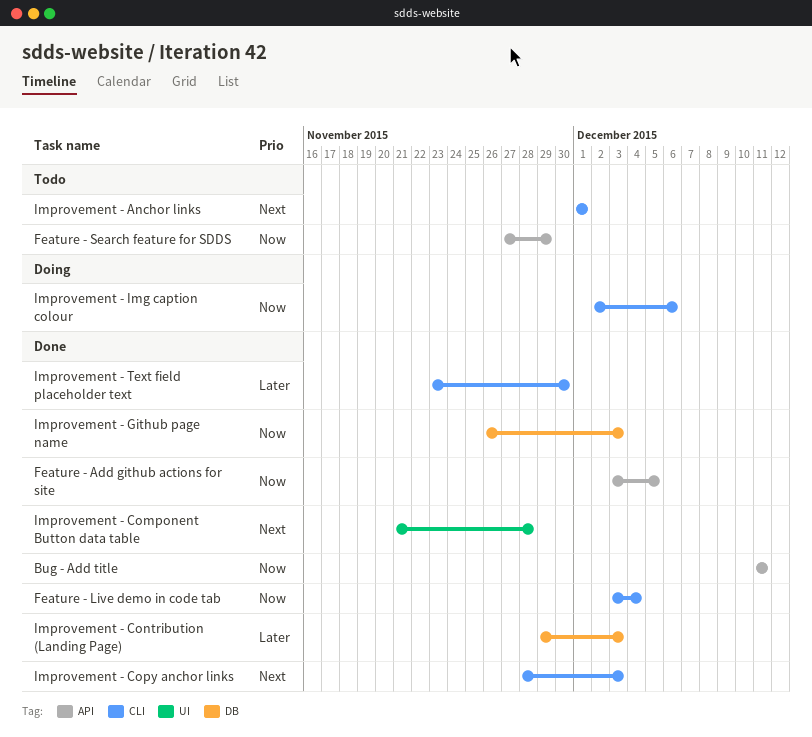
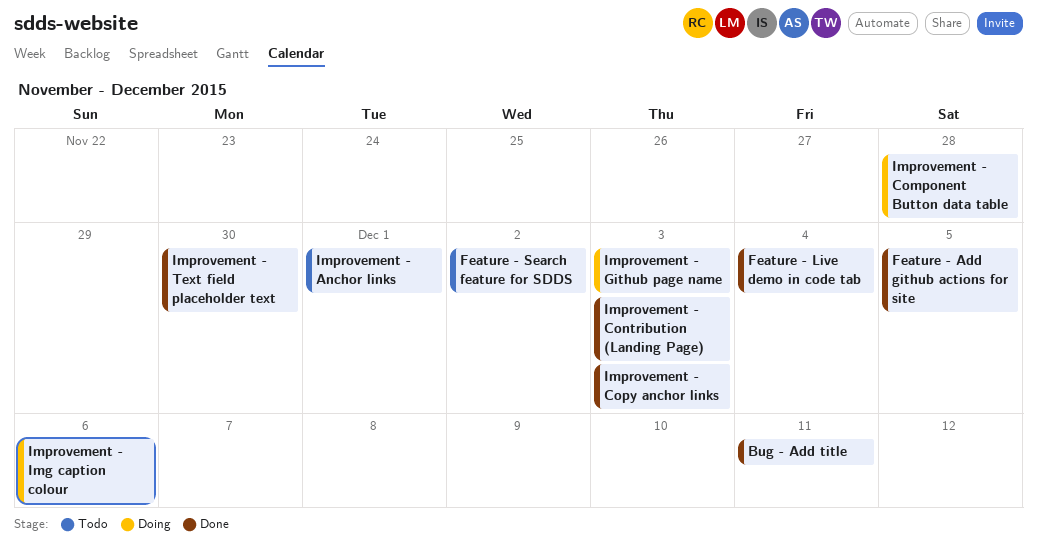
Feature - Search feature for SDDS, due: Nov 29 -> Dec 2
Improvement - Component Button data table, status: Done -> Doing
Improvement - Github page name, status: Done -> Doing

